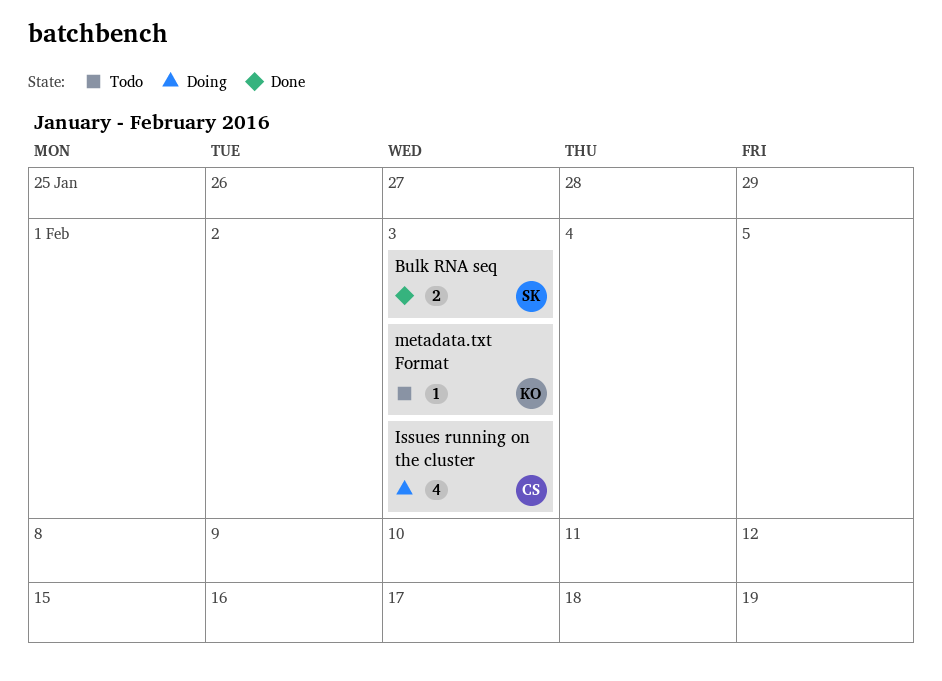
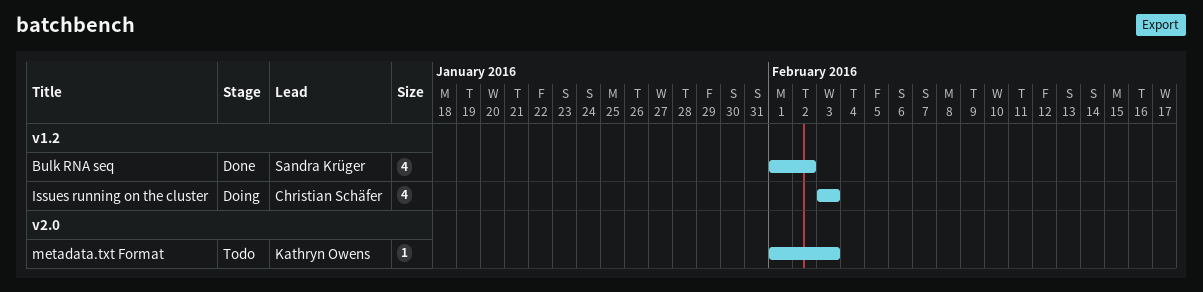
Bulk RNA seq, estimate: 2 -> 4
Bulk RNA seq, due: Feb 3 -> Feb 2

